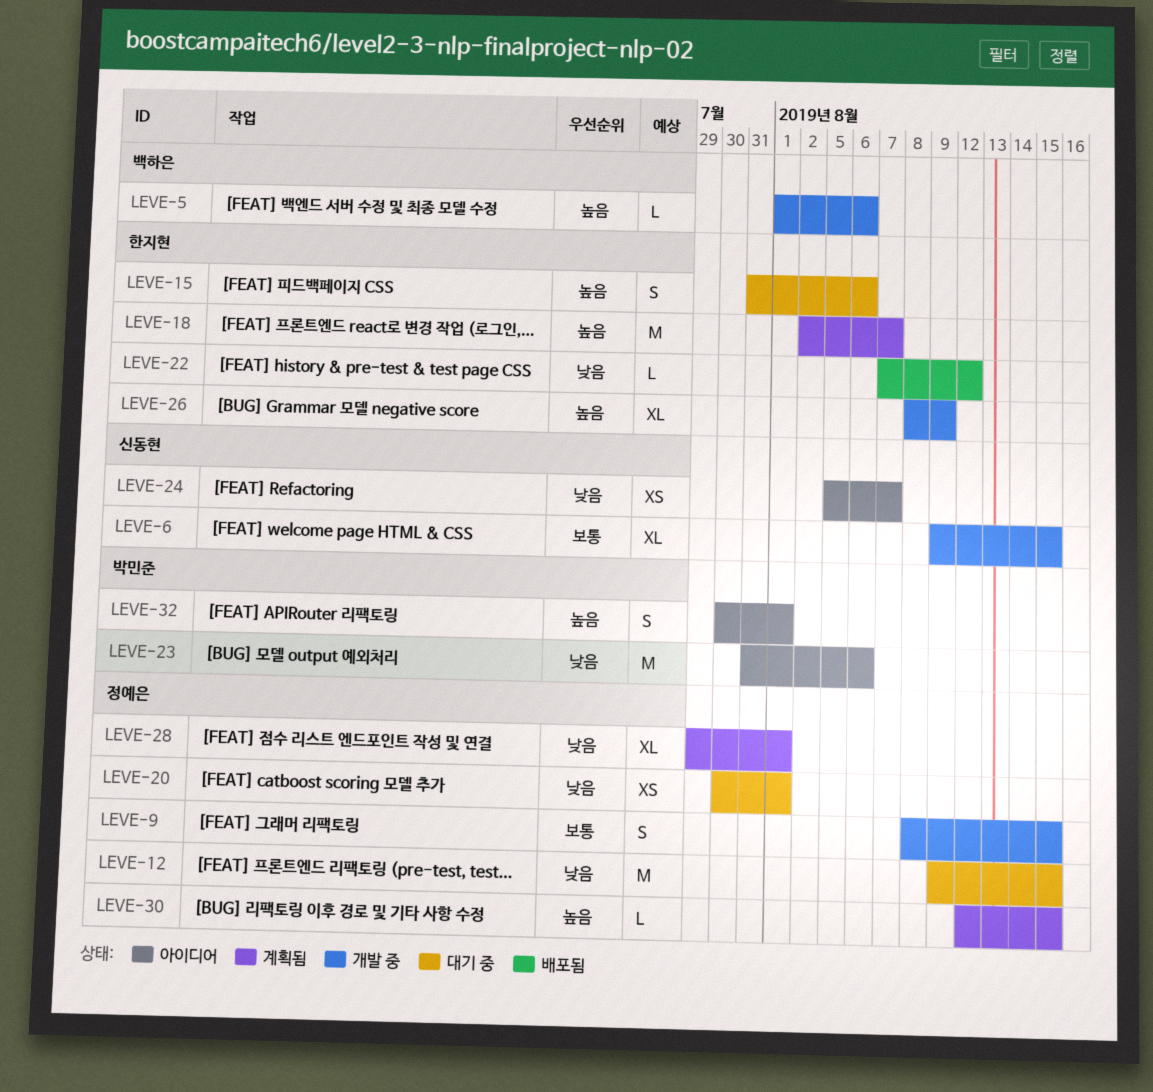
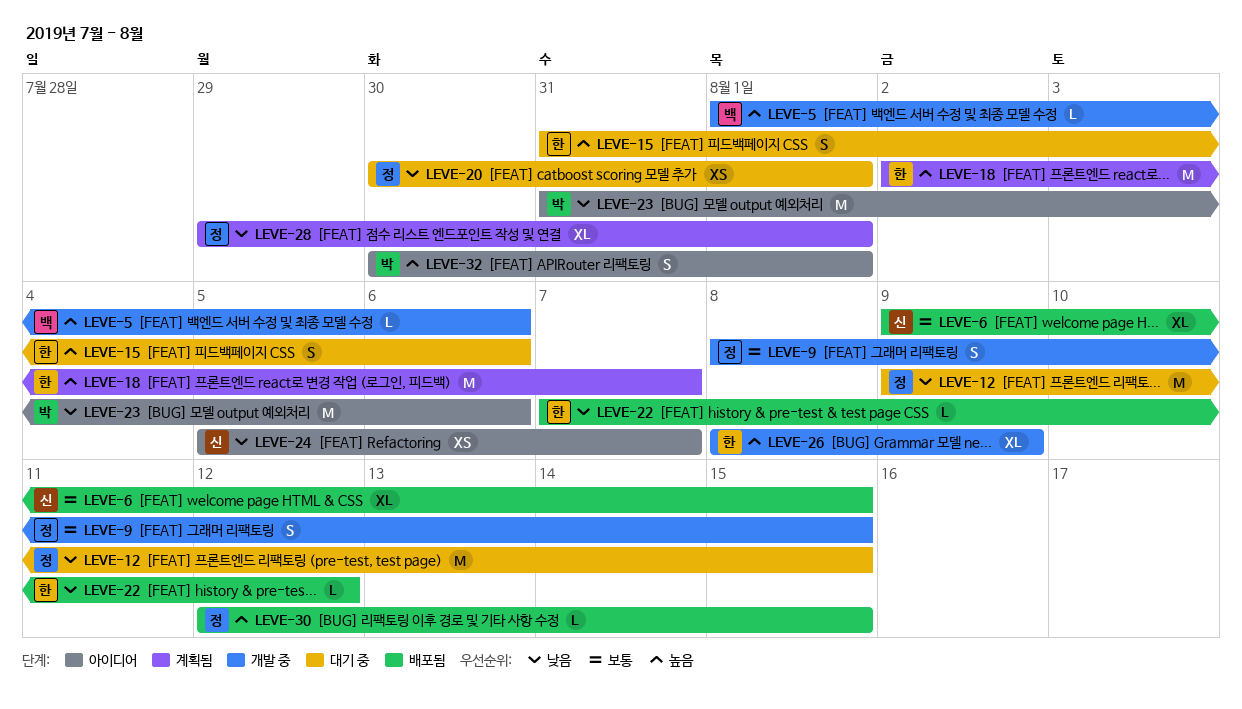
LEVE-6, status: 개발 중 -> 배포됨
LEVE-30, status: 계획됨 -> 배포됨

